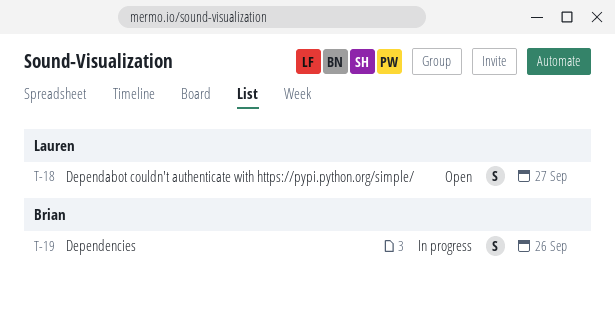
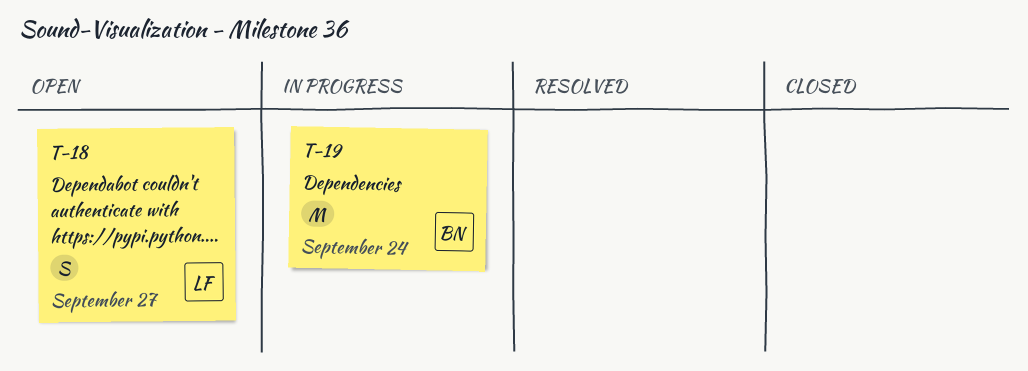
T-19, estimate: S -> M
T-19, due: Sep 26 -> Sep 24

